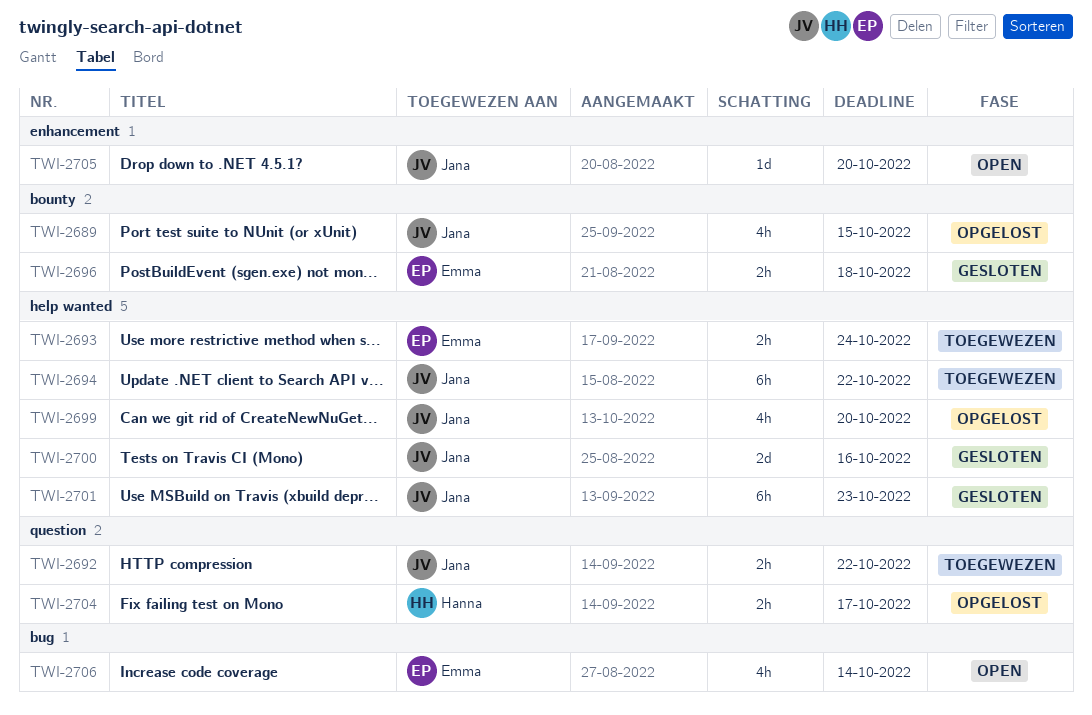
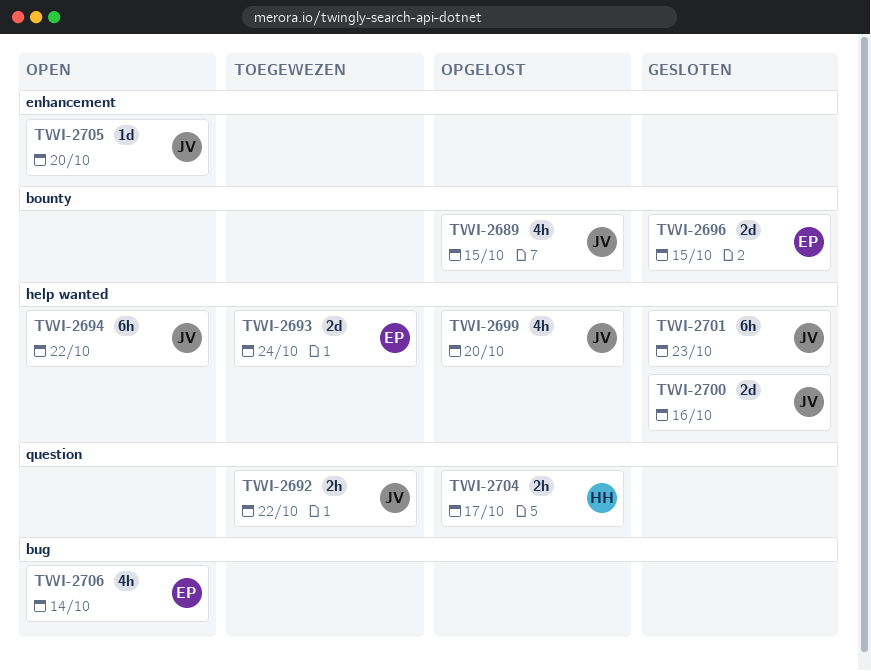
TWI-2693, estimate: 2h -> 2d
TWI-2694, status: Toegewezen -> Open
TWI-2696, estimate: 2h -> 2d
TWI-2696, due: Oct 18 -> Oct 15

